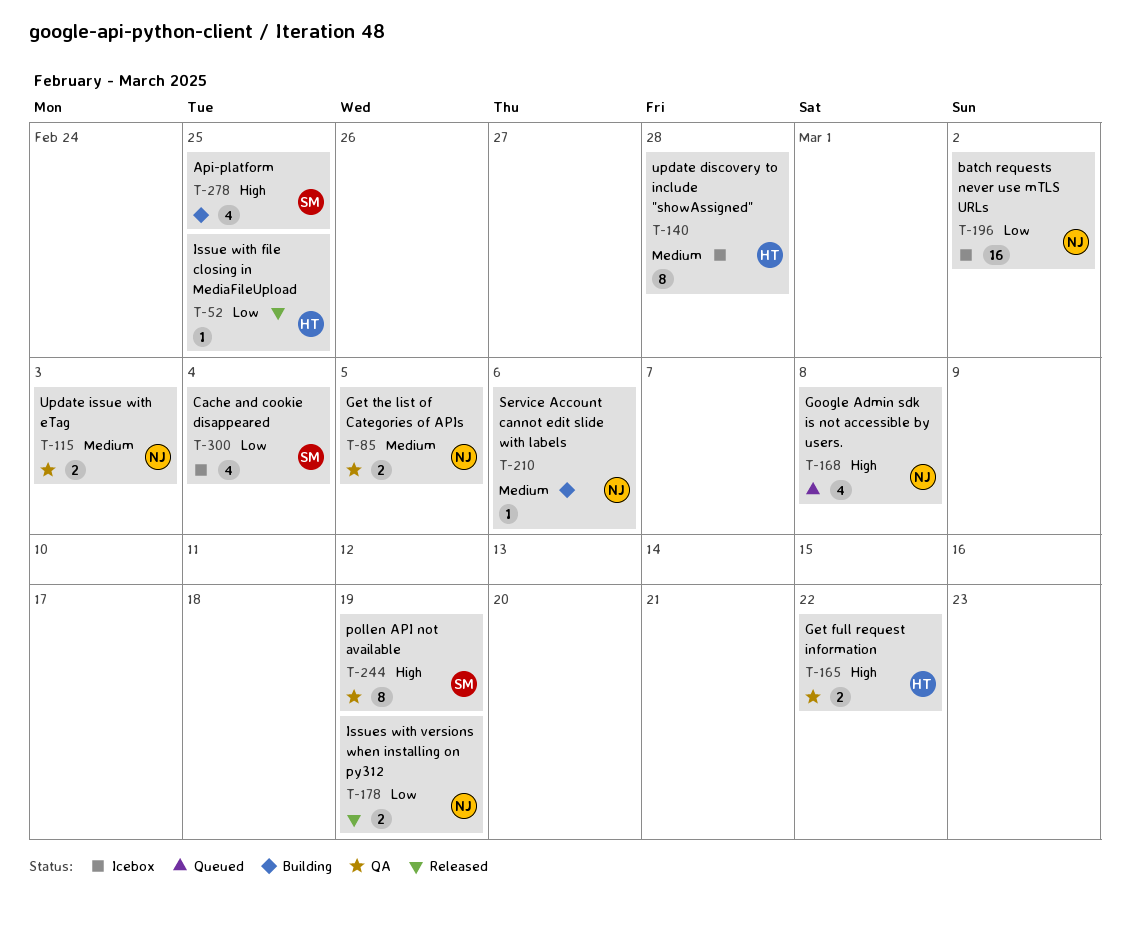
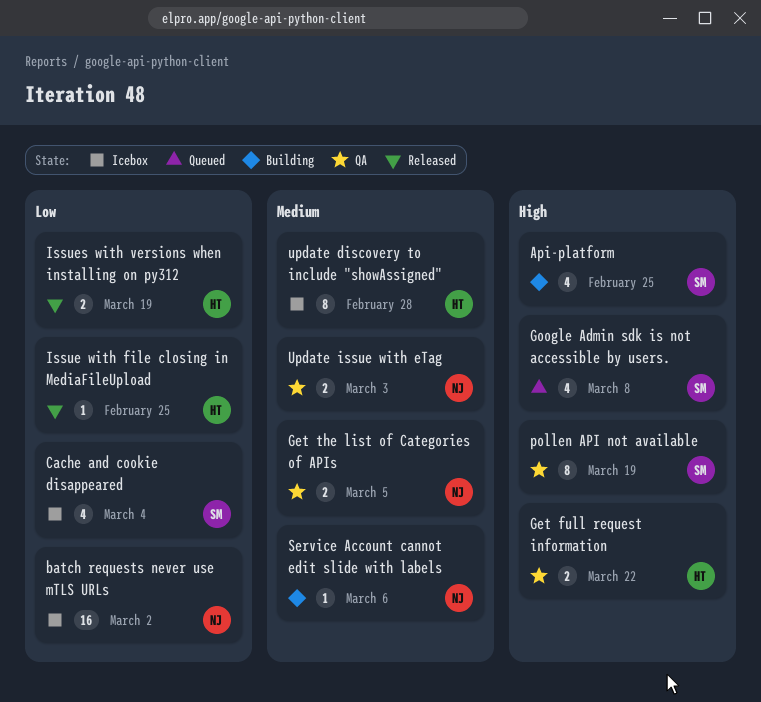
Google Admin sdk is not accessible by users., owner: NJ -> SM
Issues with versions when installing on py312, owner: NJ -> HT

